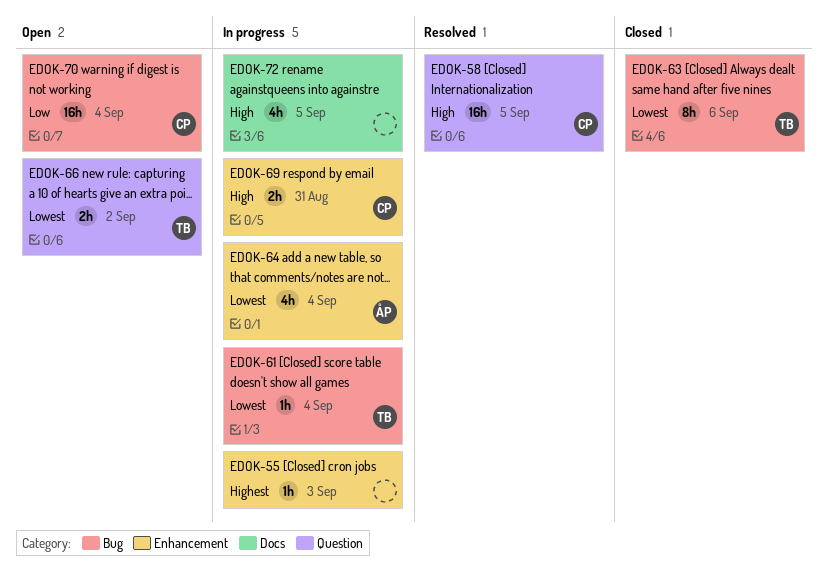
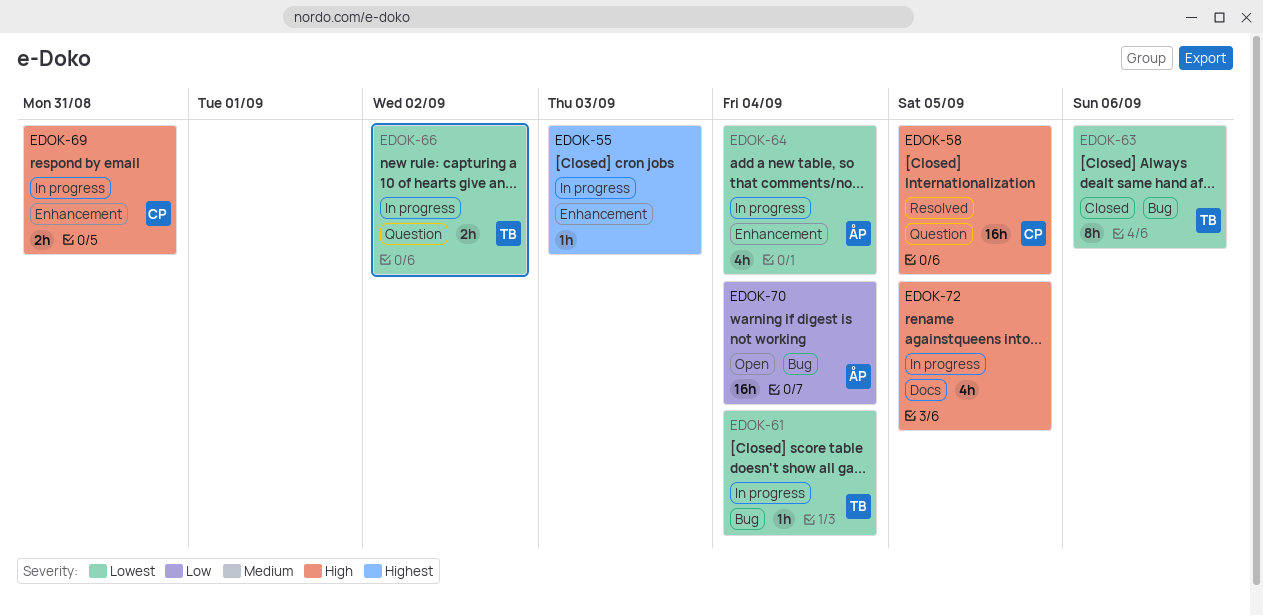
EDOK-66, status: Open -> In progress
EDOK-70, owner: CP -> ÅP

